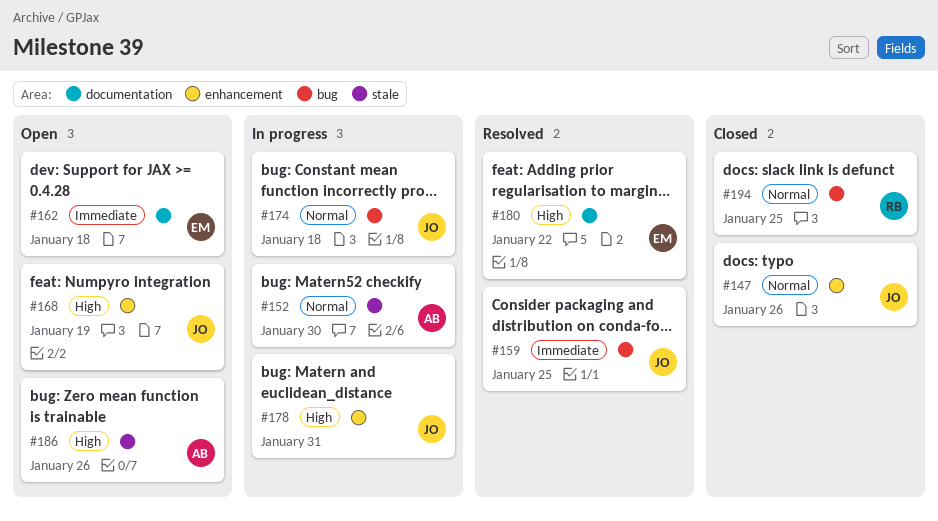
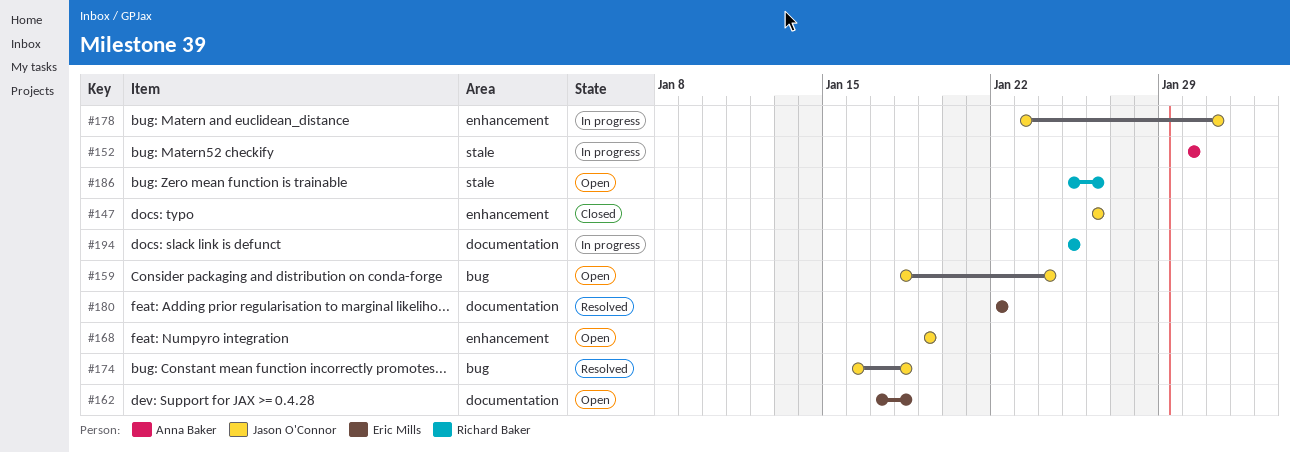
#159, status: Resolved -> Open
#159, due: Jan 25 -> Jan 24
#174, status: In progress -> Resolved
#186, owner: Anna Baker -> Richard Baker
#194, status: Closed -> In progress
#194, label: bug -> documentation

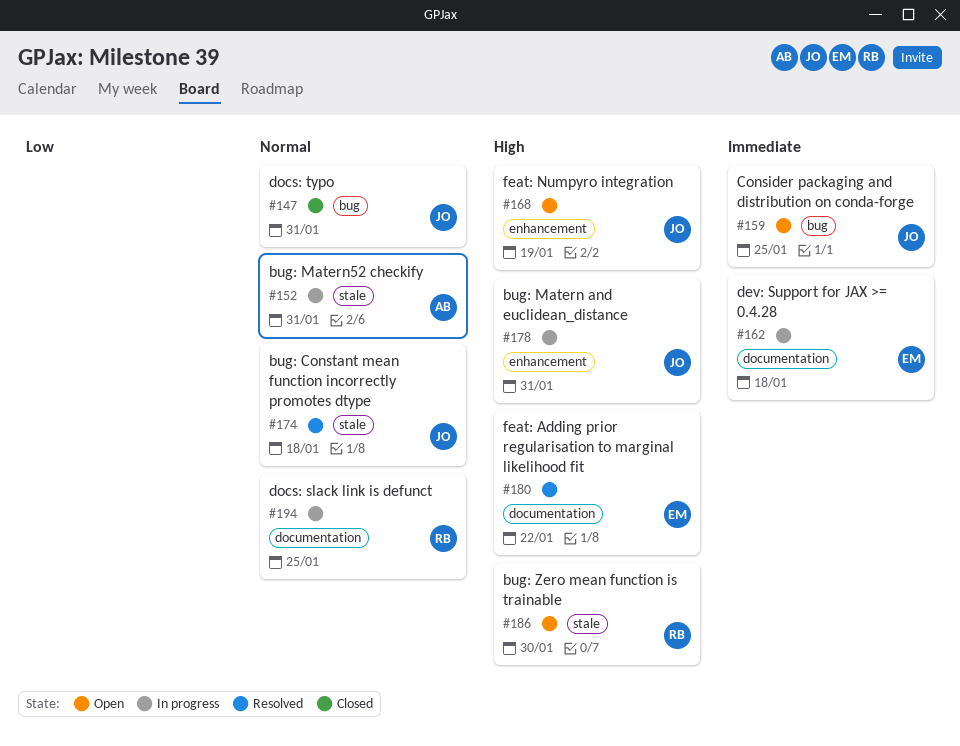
#147, label: enhancement -> bug
#147, due: Jan 26 -> Jan 31
#152, due: Jan 30 -> Jan 31
#159, due: Jan 24 -> Jan 25
#162, status: Open -> In progress
#174, label: bug -> stale
#186, due: Jan 26 -> Jan 30

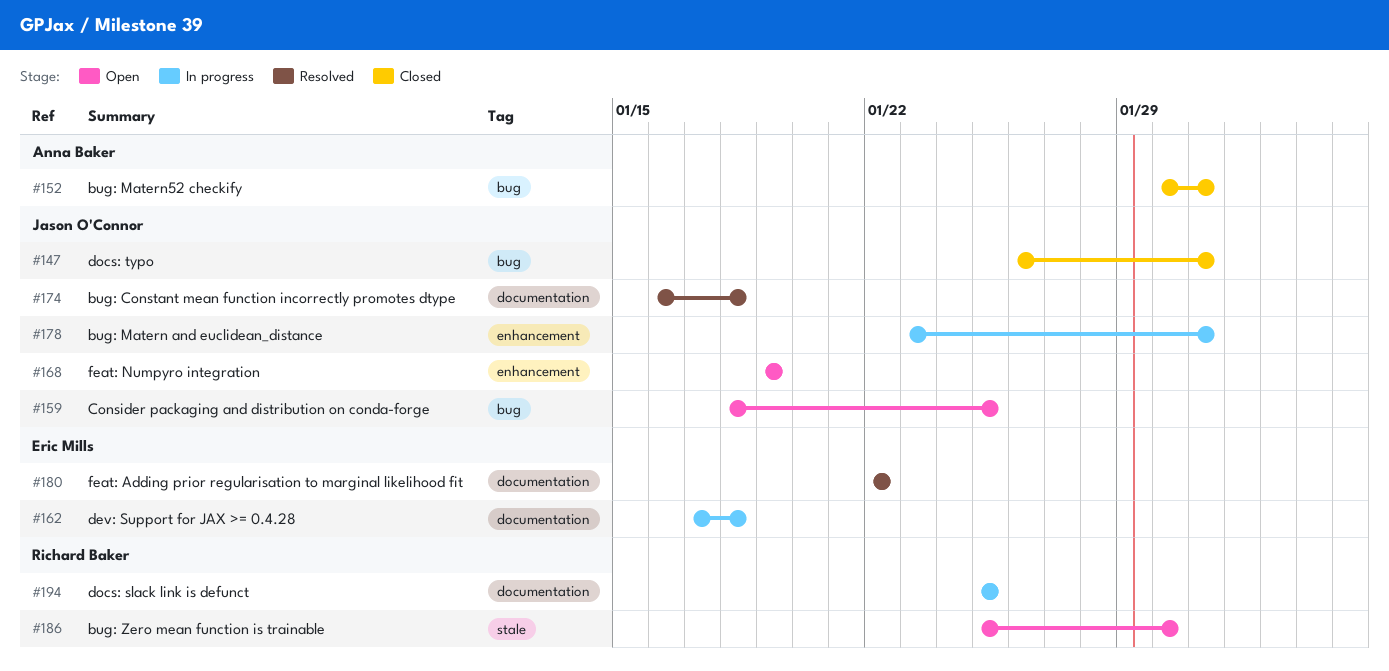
#152, status: In progress -> Closed
#152, label: stale -> bug
#174, label: stale -> documentation

